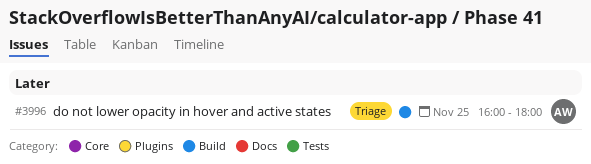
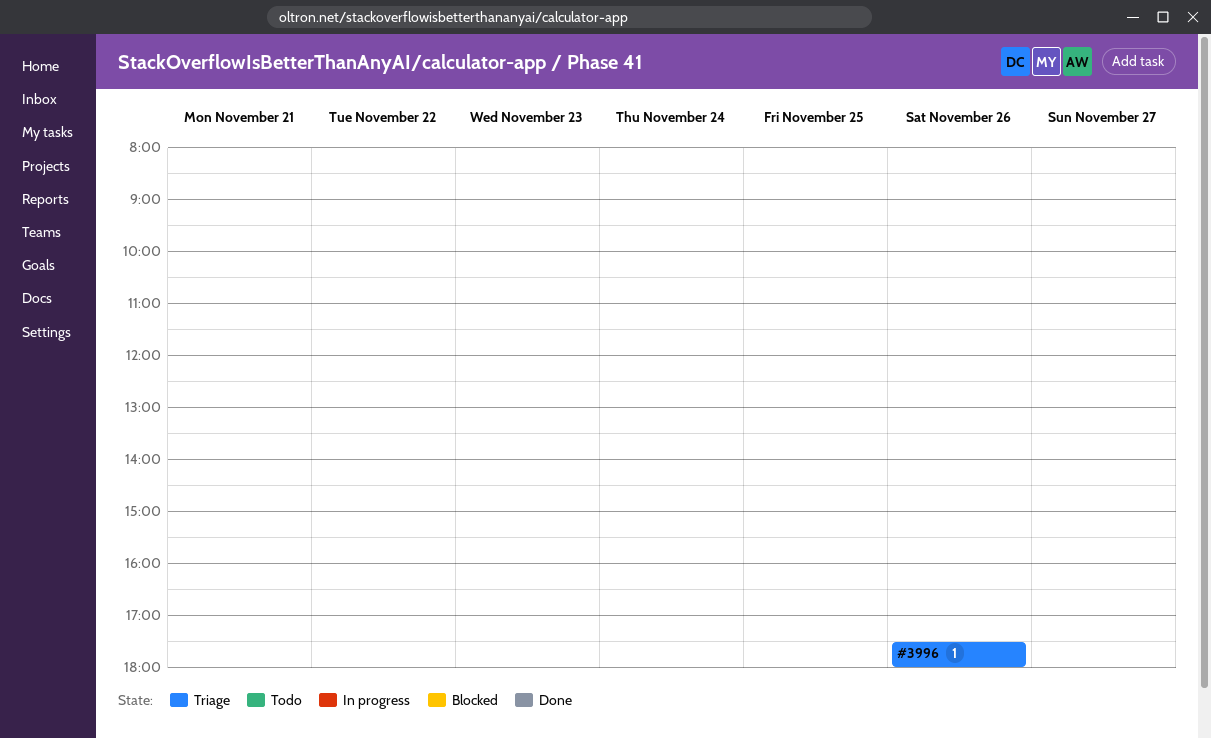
#3996, day: Nov 25 -> Nov 26
#3996, begins: 16:00 -> 17:30

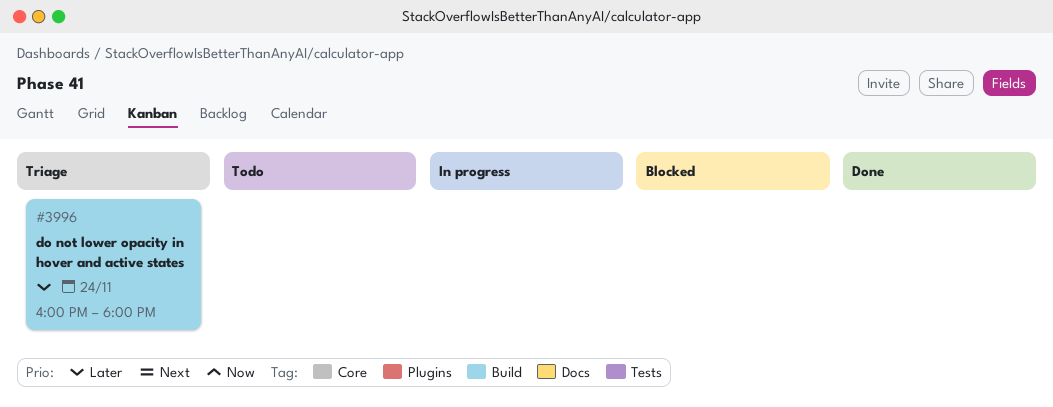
#3996, day: Nov 26 -> Nov 24
#3996, begins: 17:30 -> 16:00

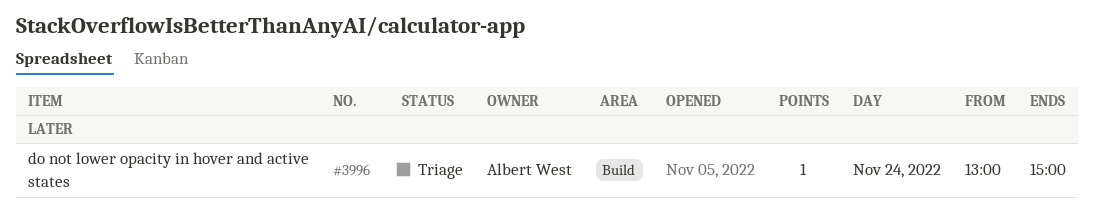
#3996, begins: 16:00 -> 13:00
#3996, ends: 18:00 -> 15:00

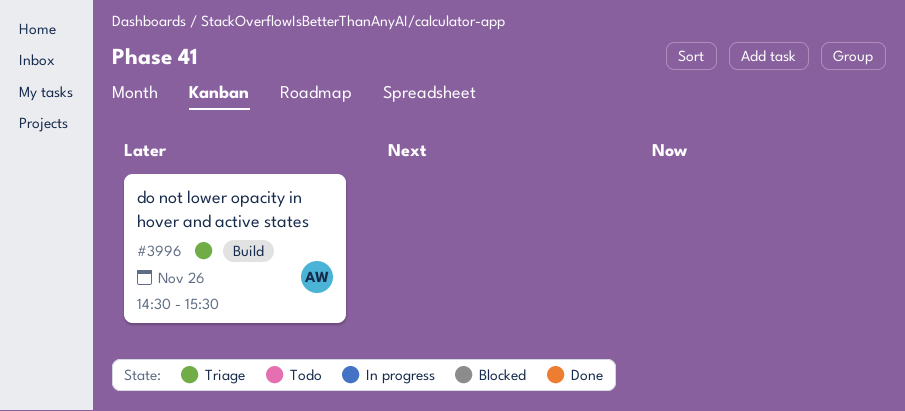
#3996, day: Nov 24 -> Nov 26
#3996, begins: 13:00 -> 14:30
#3996, ends: 15:00 -> 15:30

